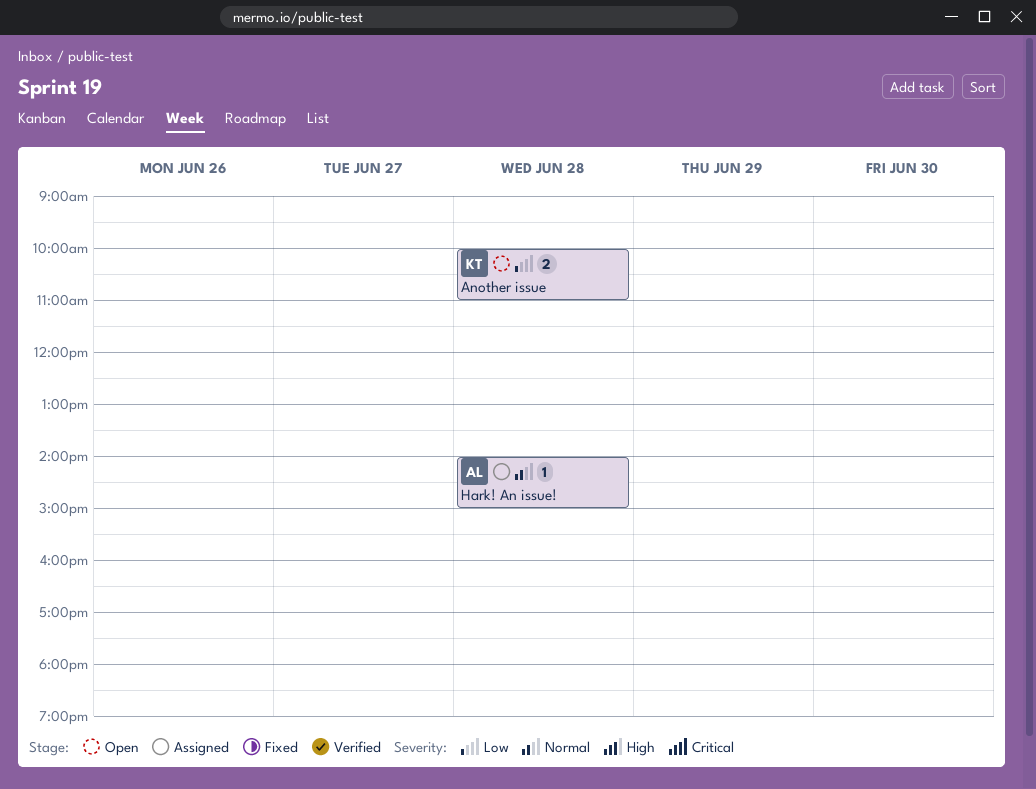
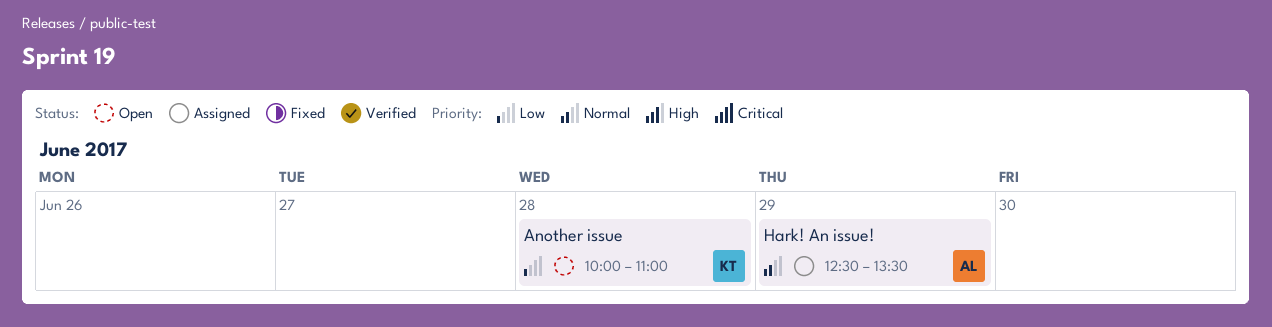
Hark! An issue!, day: Jun 28 -> Jun 29
Hark! An issue!, begins: 14:00 -> 12:30
Hark! An issue!, ends: 15:00 -> 13:30

